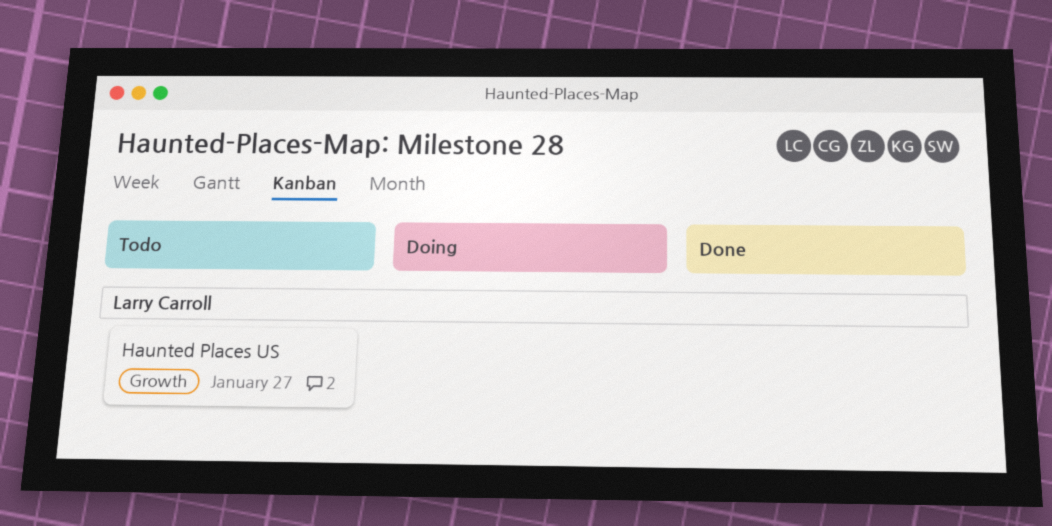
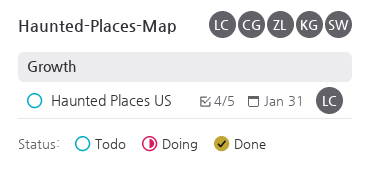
Haunted Places US, due: Jan 27 -> Jan 31

